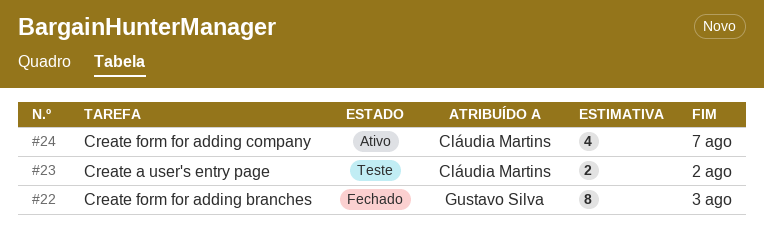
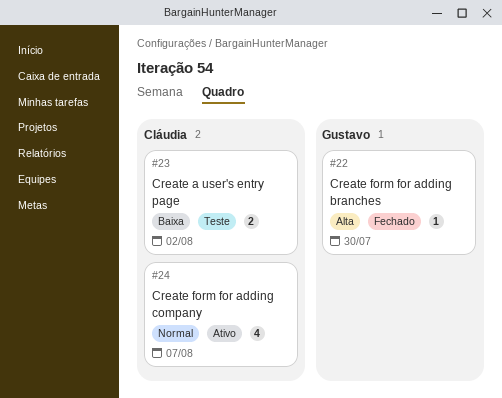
#22, estimate: 8 -> 1
#22, due: Aug 3 -> Jul 30

